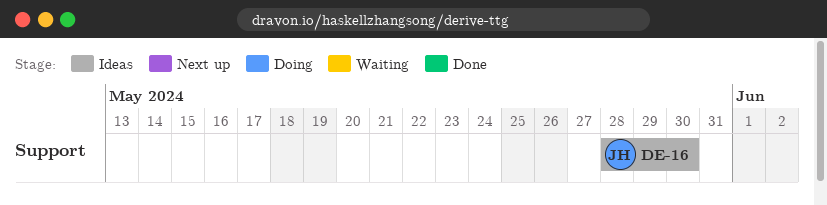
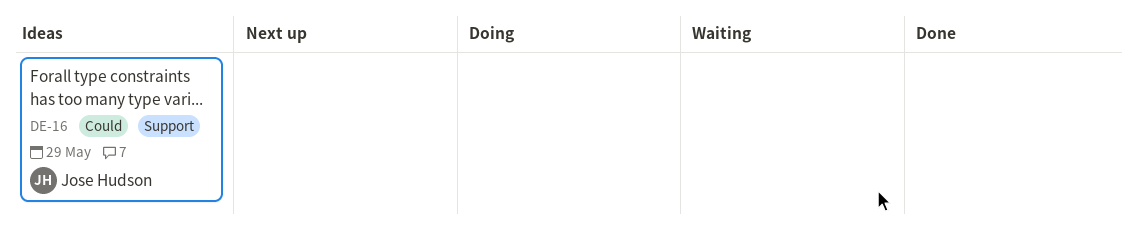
DE-16, due: May 30 -> May 29

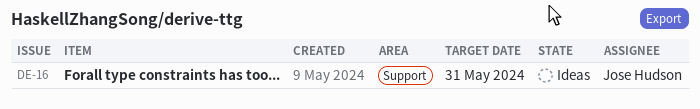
DE-16, due: May 29 -> May 31

